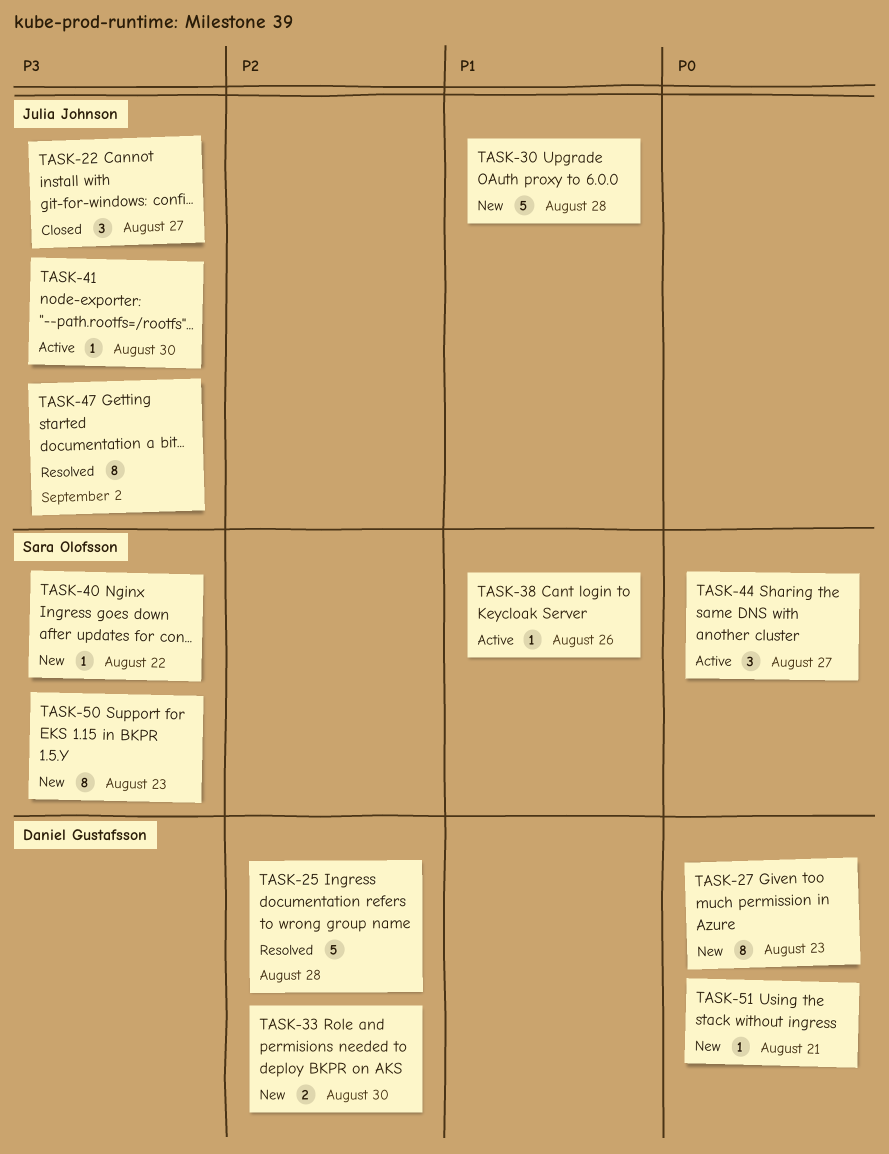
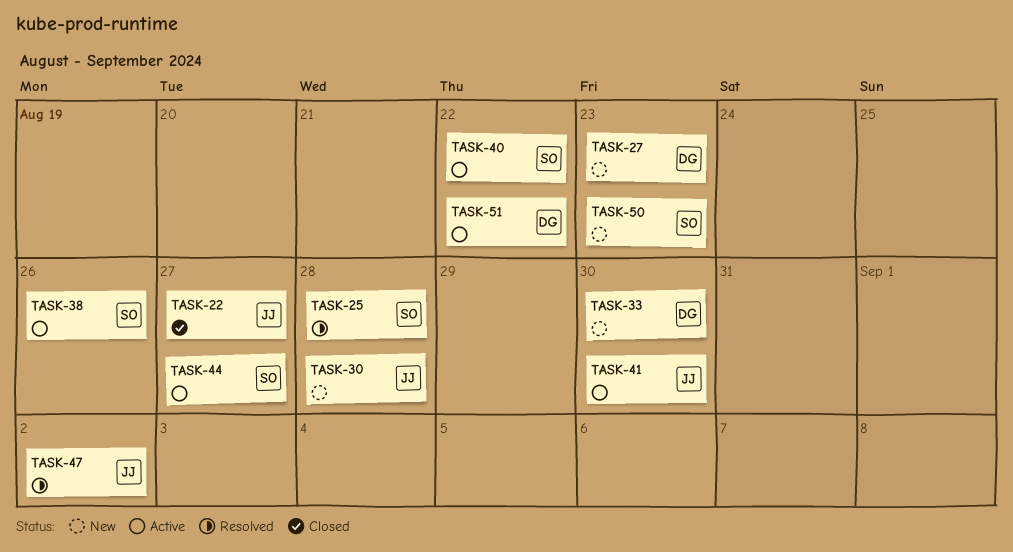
TASK-25, owner: Daniel Gustafsson -> Sara Olofsson
TASK-40, status: New -> Active
TASK-51, status: New -> Active
TASK-51, due: Aug 21 -> Aug 22

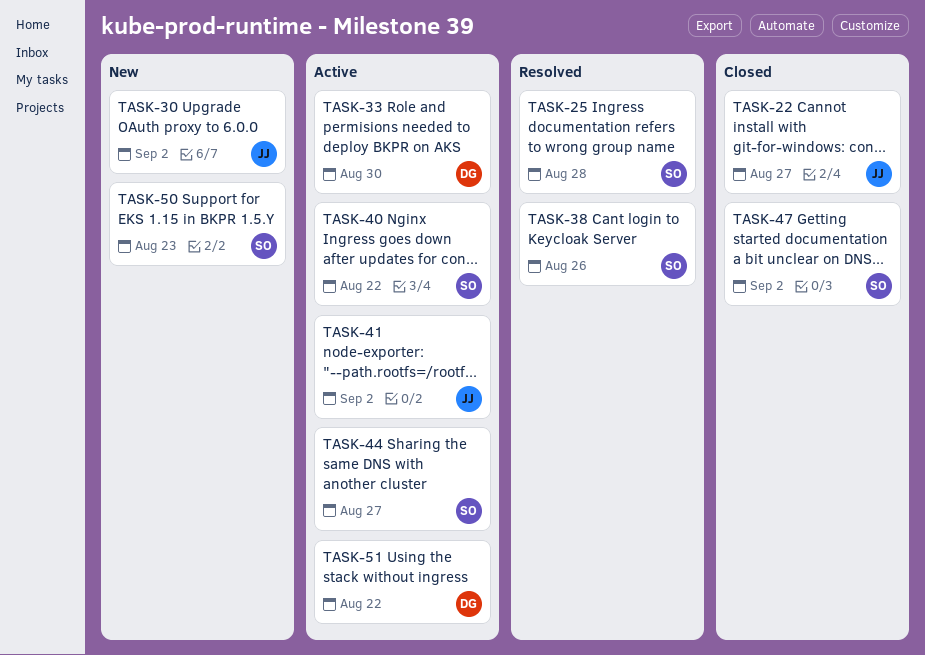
TASK-27: present -> none
TASK-30, due: Aug 28 -> Sep 2
TASK-33, status: New -> Active
TASK-38, status: Active -> Resolved
TASK-41, due: Aug 30 -> Sep 2
TASK-47, status: Resolved -> Closed
TASK-47, owner: JJ -> SO

